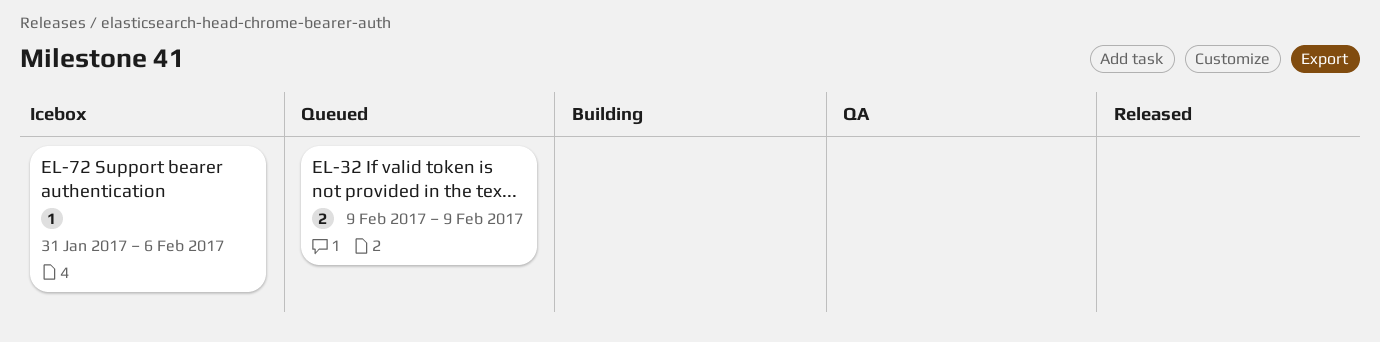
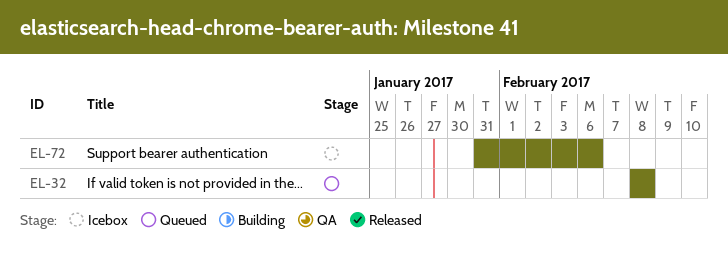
EL-32, start: Feb 9 -> Feb 8
EL-32, due: Feb 9 -> Feb 8

